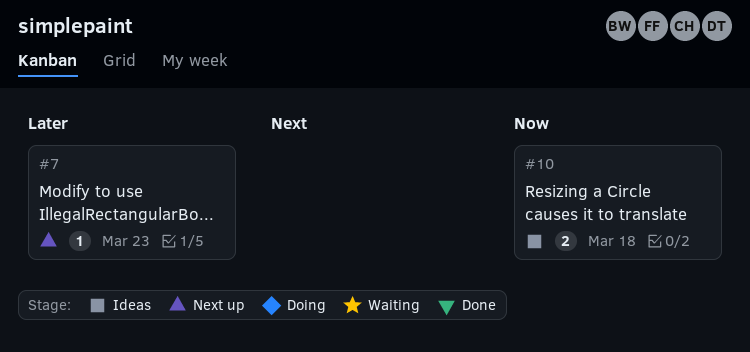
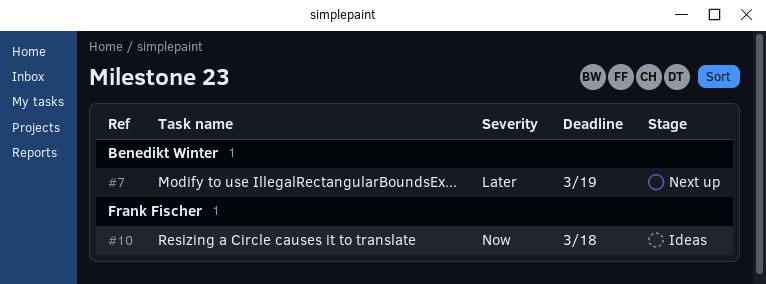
#7, due: Mar 23 -> Mar 19

